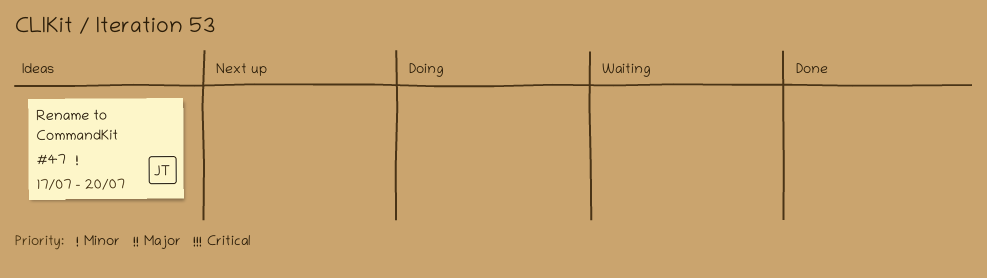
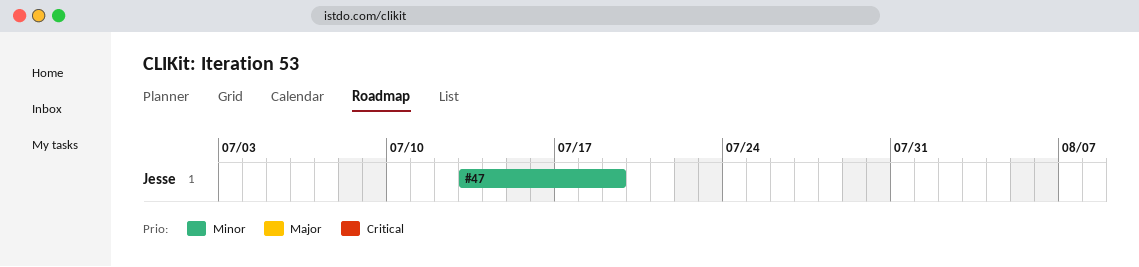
#47, start: Jul 17 -> Jul 13
#47, due: Jul 20 -> Jul 19

